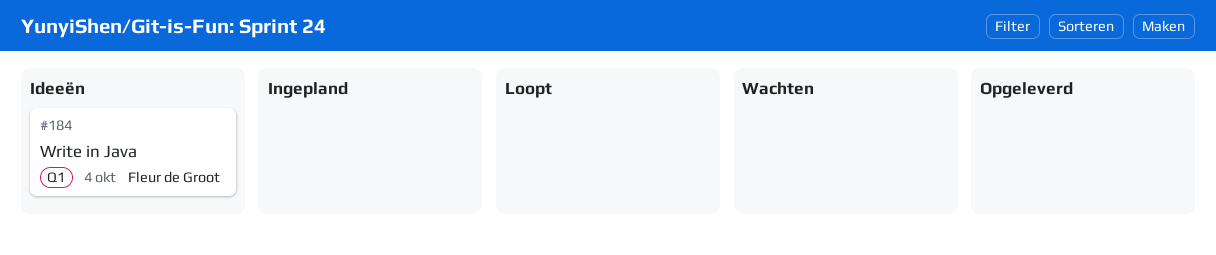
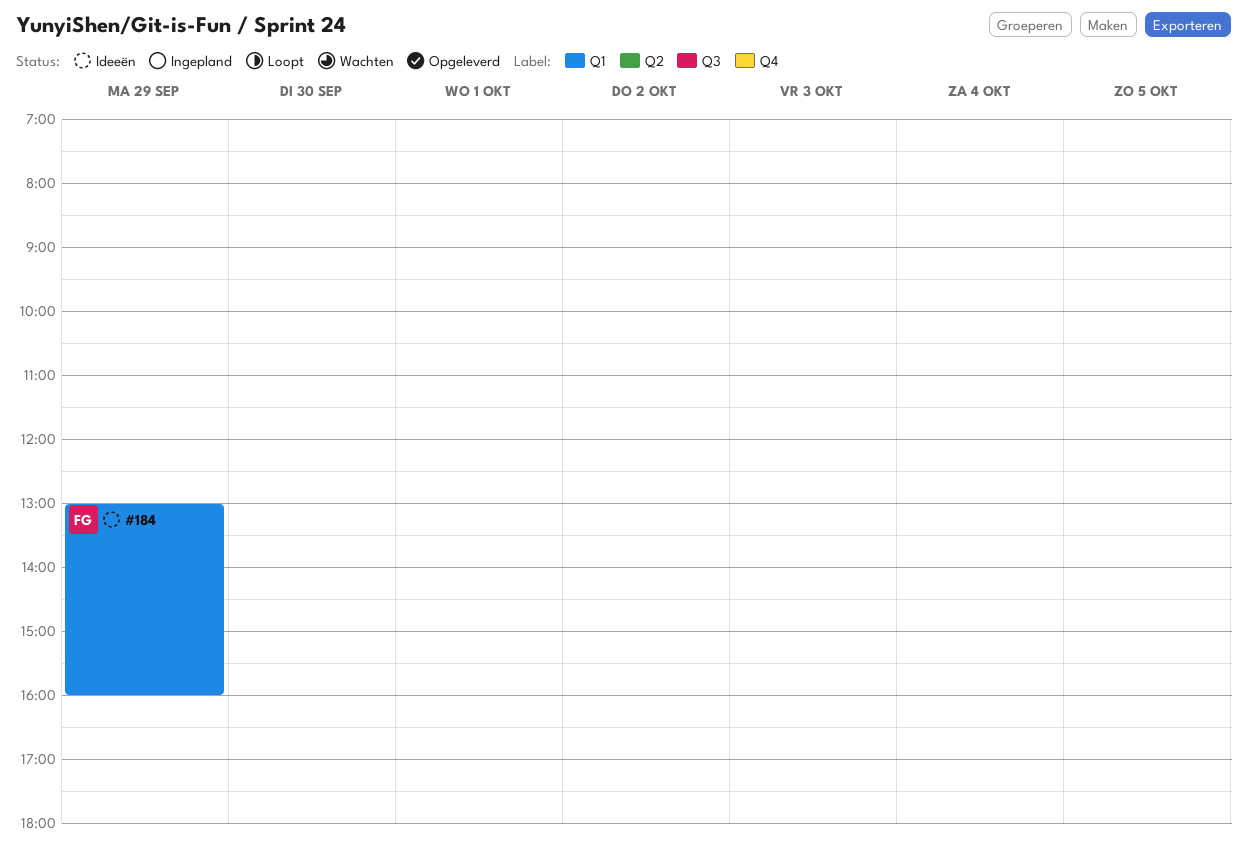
#184, day: Oct 4 -> Sep 29

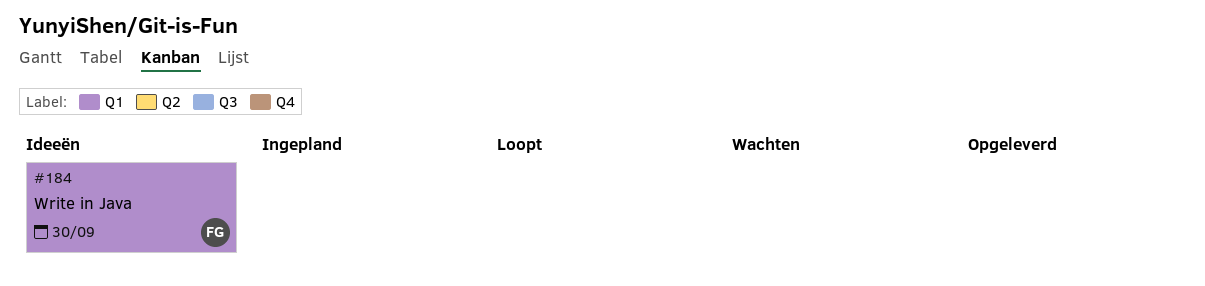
#184, day: Sep 29 -> Sep 30

